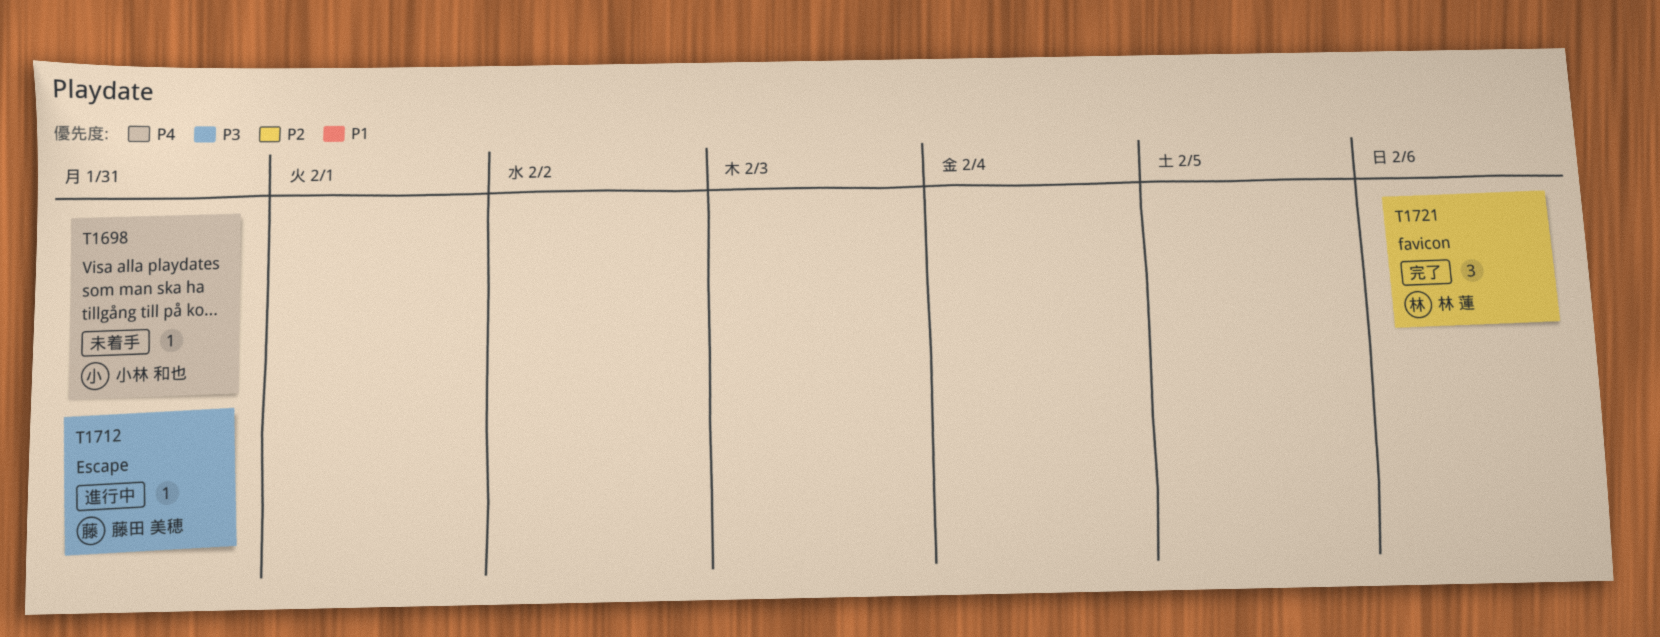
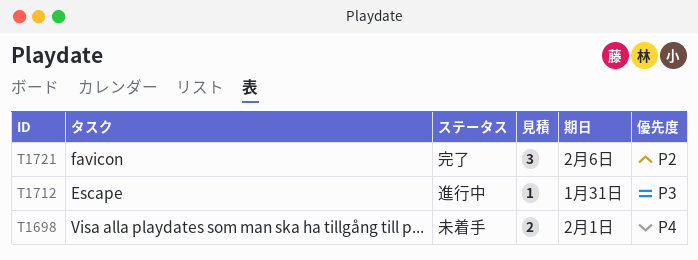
T1698, estimate: 1 -> 2
T1698, due: Jan 31 -> Feb 1

